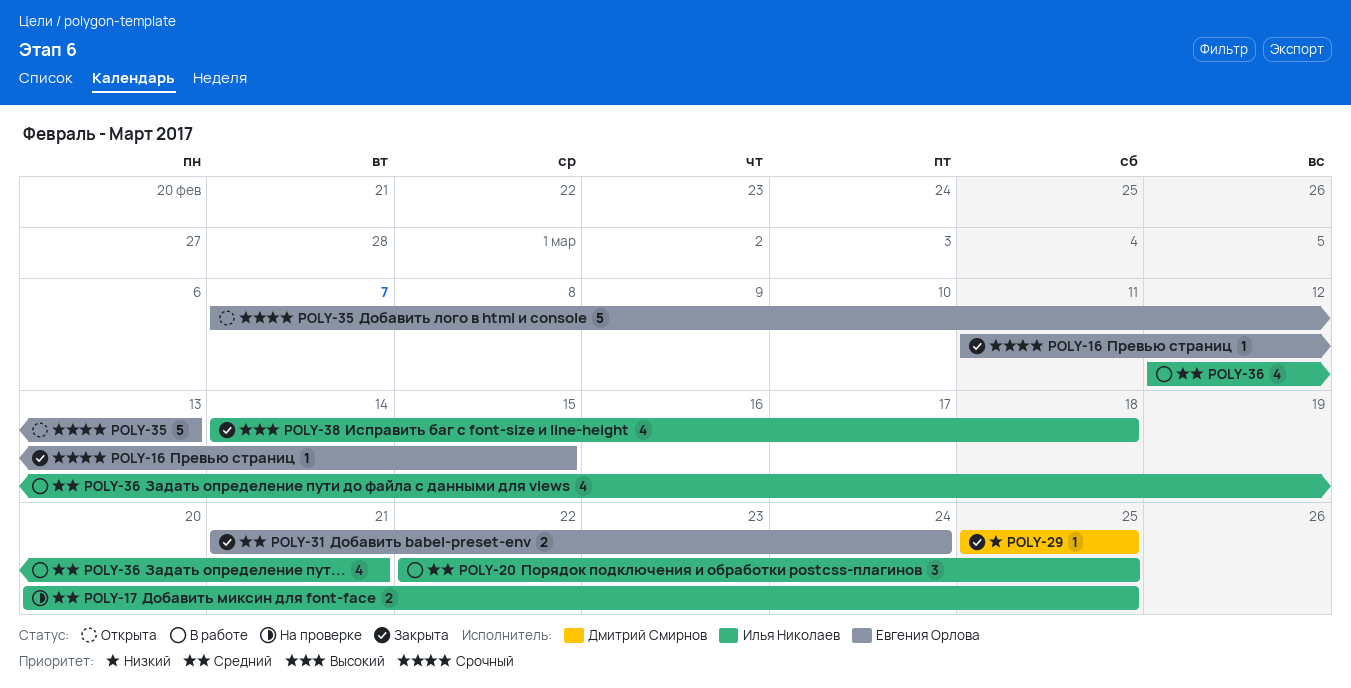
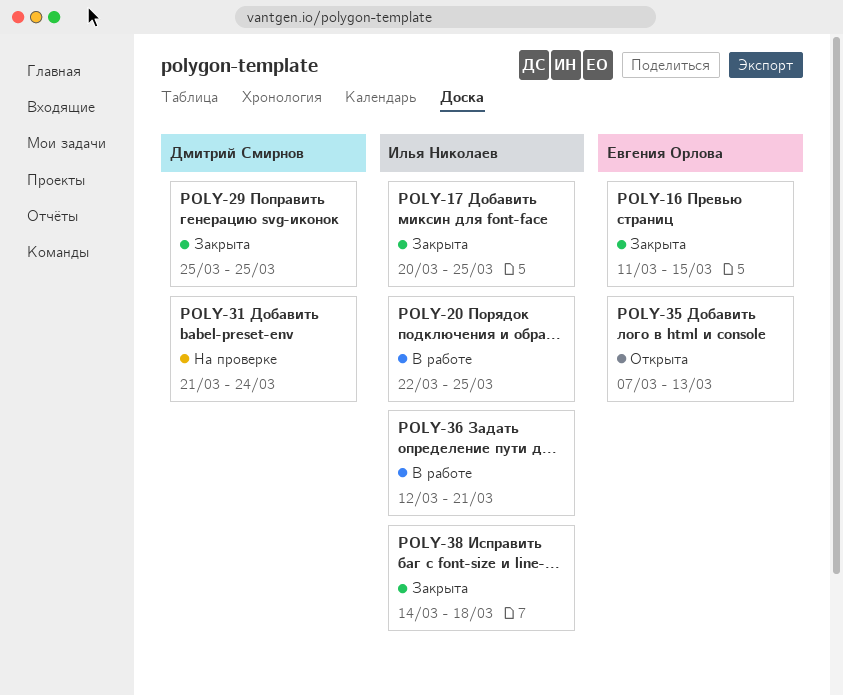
POLY-17, status: На проверке -> Закрыта
POLY-31, status: Закрыта -> На проверке
POLY-31, owner: Евгения Орлова -> Дмитрий Смирнов

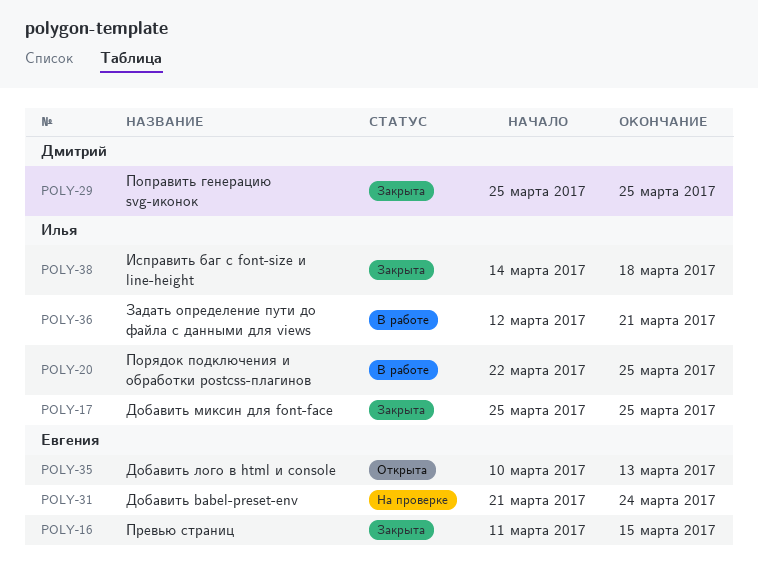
POLY-17, start: Mar 20 -> Mar 25
POLY-31, owner: Дмитрий Смирнов -> Евгения Орлова
POLY-35, start: Mar 7 -> Mar 10

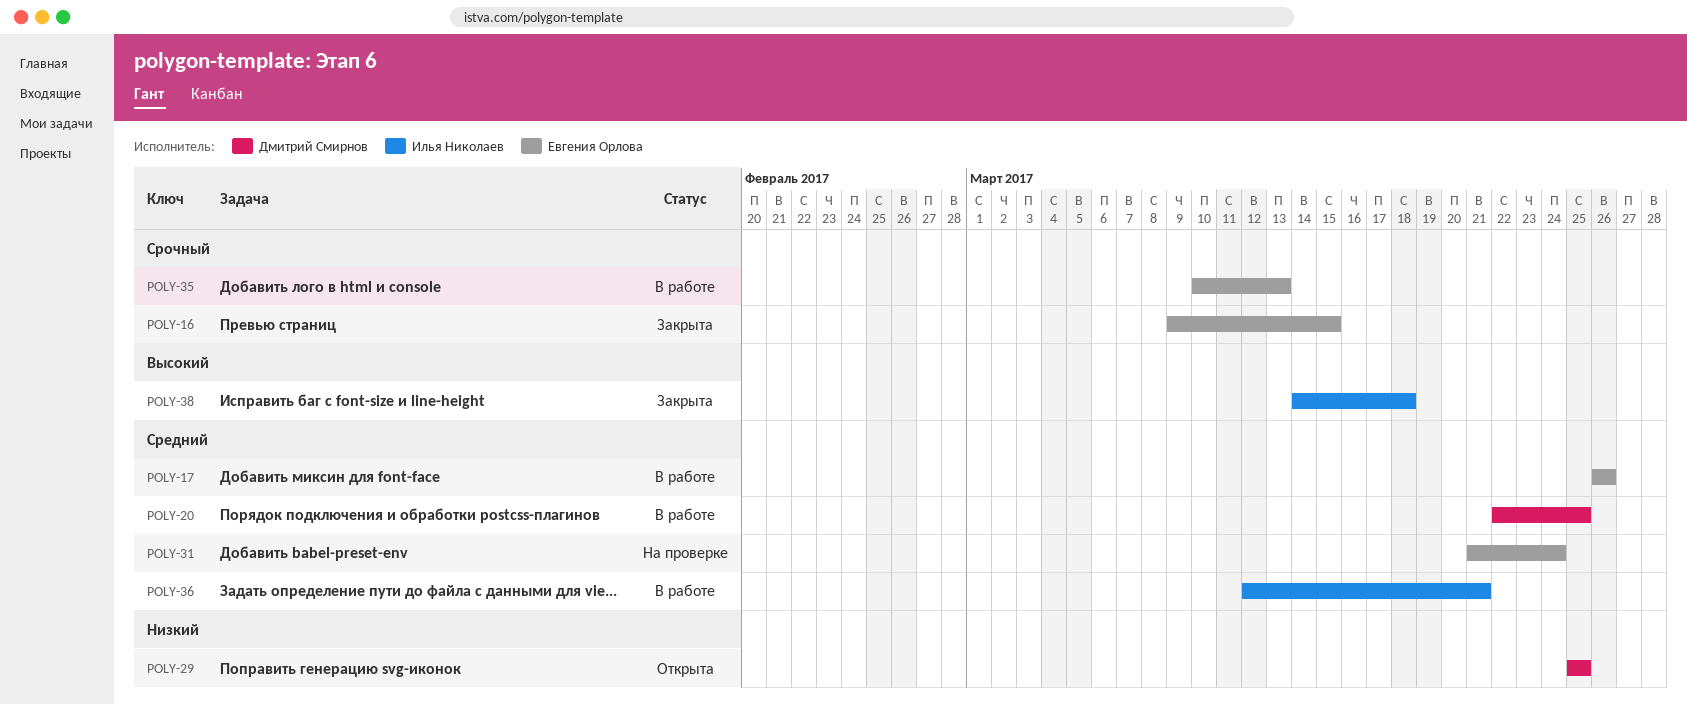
POLY-16, start: Mar 11 -> Mar 9
POLY-17, status: Закрыта -> В работе
POLY-17, owner: Илья Николаев -> Евгения Орлова
POLY-17, start: Mar 25 -> Mar 26
POLY-17, due: Mar 25 -> Mar 26
POLY-20, owner: Илья Николаев -> Дмитрий Смирнов
POLY-29, status: Закрыта -> Открыта
POLY-35, status: Открыта -> В работе

